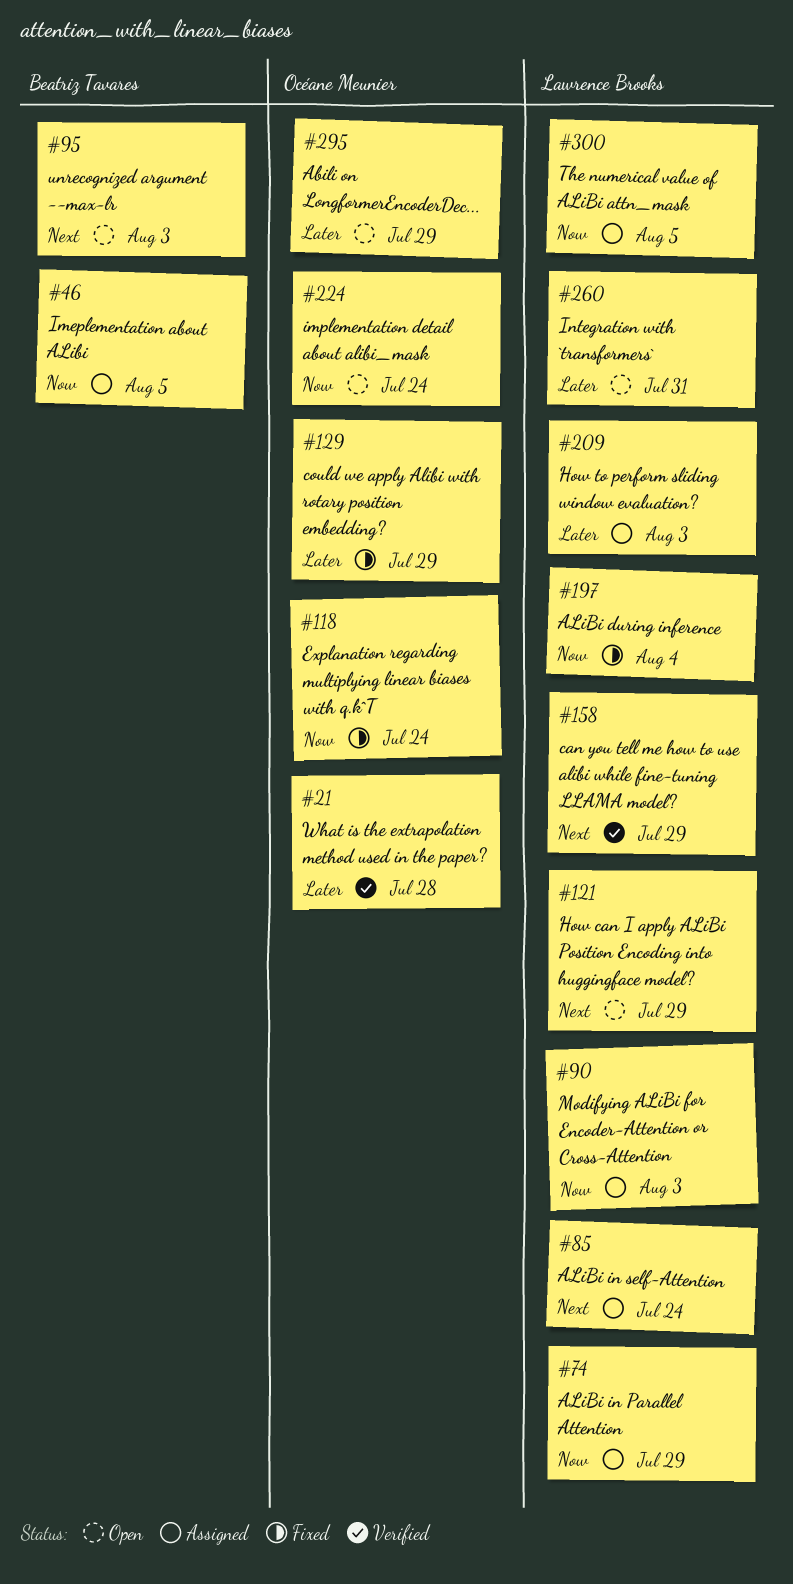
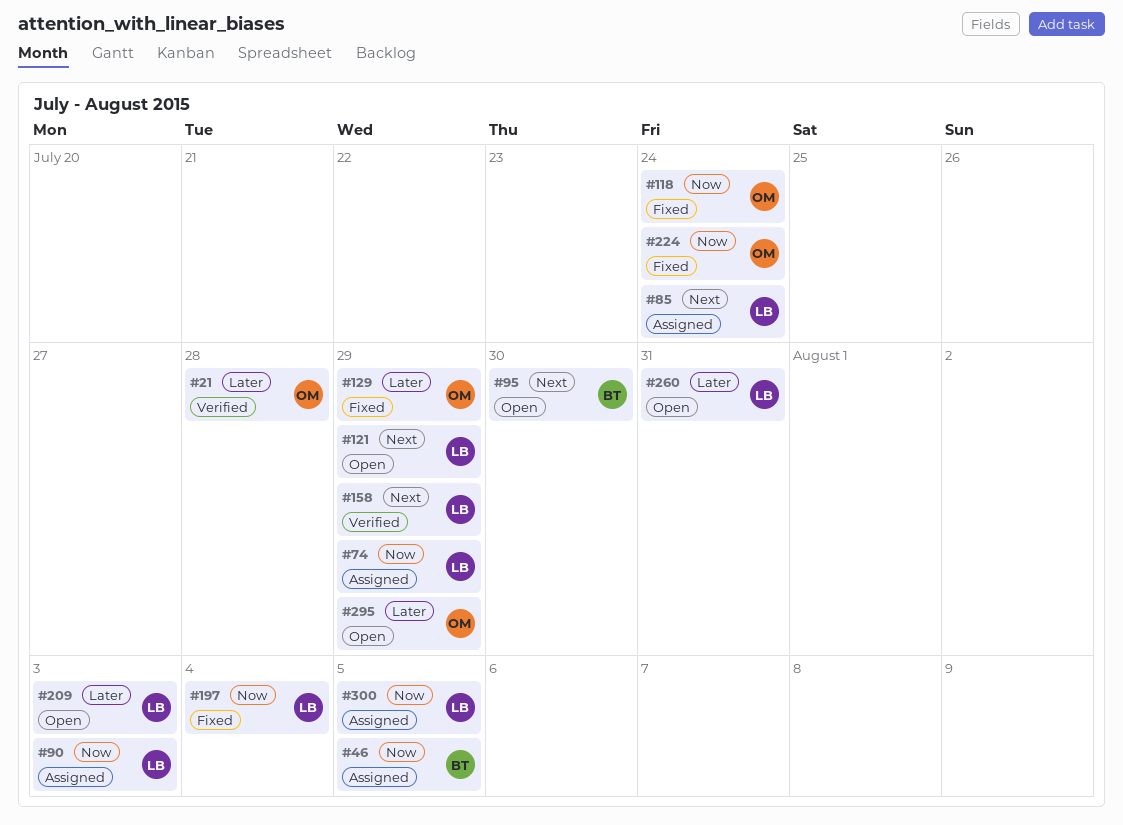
#95, due: Aug 3 -> Jul 30
#209, status: Assigned -> Open
#224, status: Open -> Fixed

